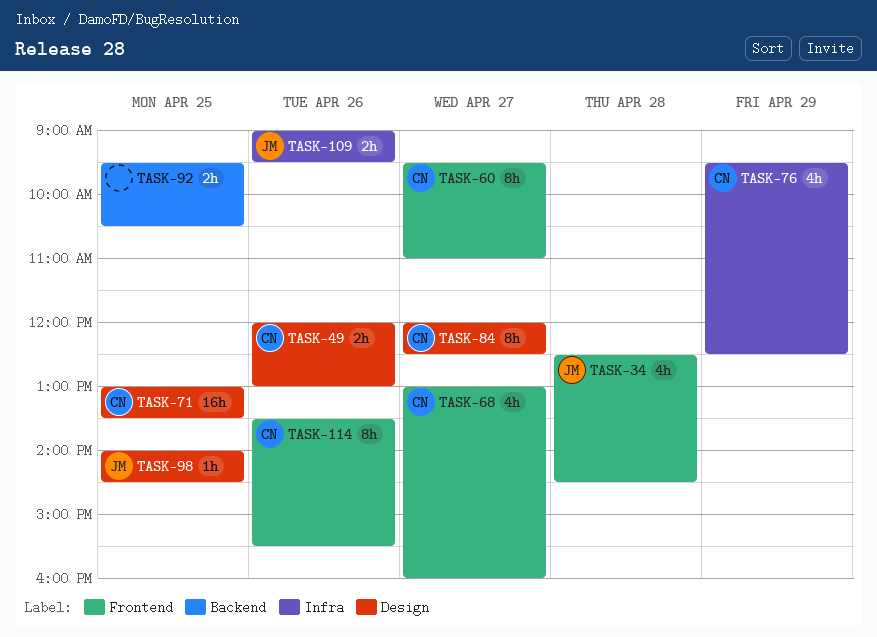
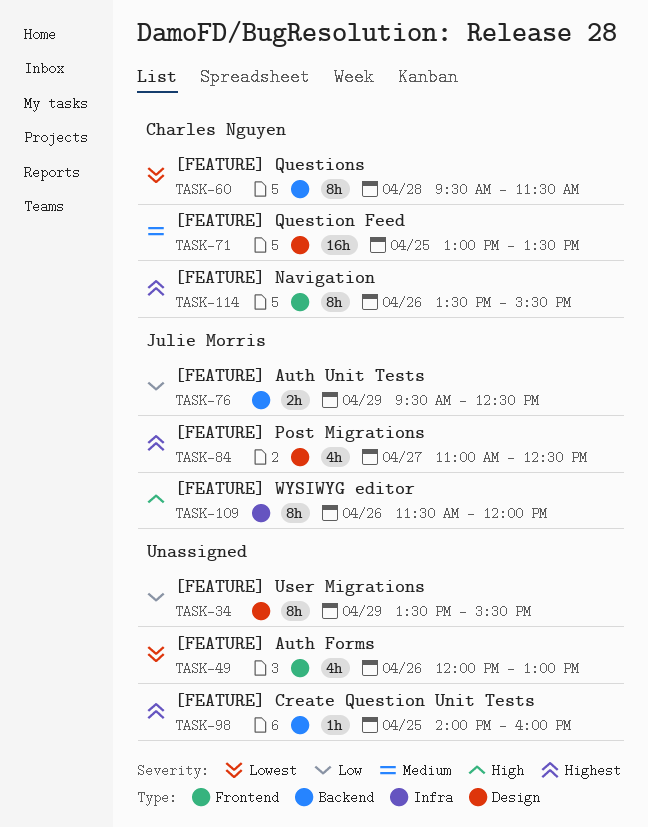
TASK-34, owner: Julie Morris -> none
TASK-34, label: Frontend -> Design
TASK-34, estimate: 4h -> 8h
TASK-34, day: Apr 28 -> Apr 29
TASK-34, begins: 12:30 -> 13:30
TASK-34, ends: 14:30 -> 15:30
TASK-49, owner: Charles Nguyen -> none
TASK-49, label: Design -> Frontend
TASK-49, estimate: 2h -> 4h
TASK-60, label: Frontend -> Backend
TASK-60, day: Apr 27 -> Apr 28
TASK-60, ends: 11:00 -> 11:30
TASK-68: present -> none
TASK-76, owner: Charles Nguyen -> Julie Morris
TASK-76, label: Infra -> Backend
TASK-76, estimate: 4h -> 2h
TASK-84, owner: Charles Nguyen -> Julie Morris
TASK-84, estimate: 8h -> 4h
TASK-84, begins: 12:00 -> 11:00
TASK-92: present -> none
TASK-98, owner: Julie Morris -> none
TASK-98, label: Design -> Backend
TASK-98, ends: 14:30 -> 16:00
TASK-109, estimate: 2h -> 8h
TASK-109, begins: 09:00 -> 11:30
TASK-109, ends: 09:30 -> 12:00

